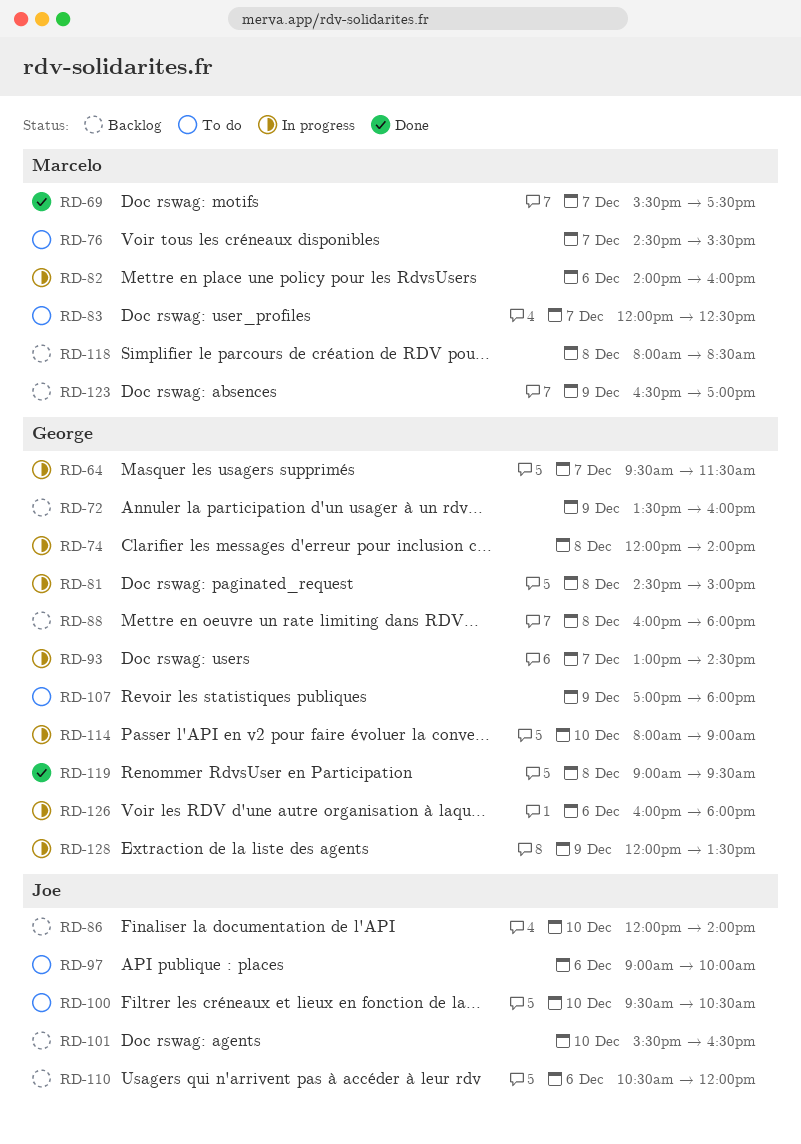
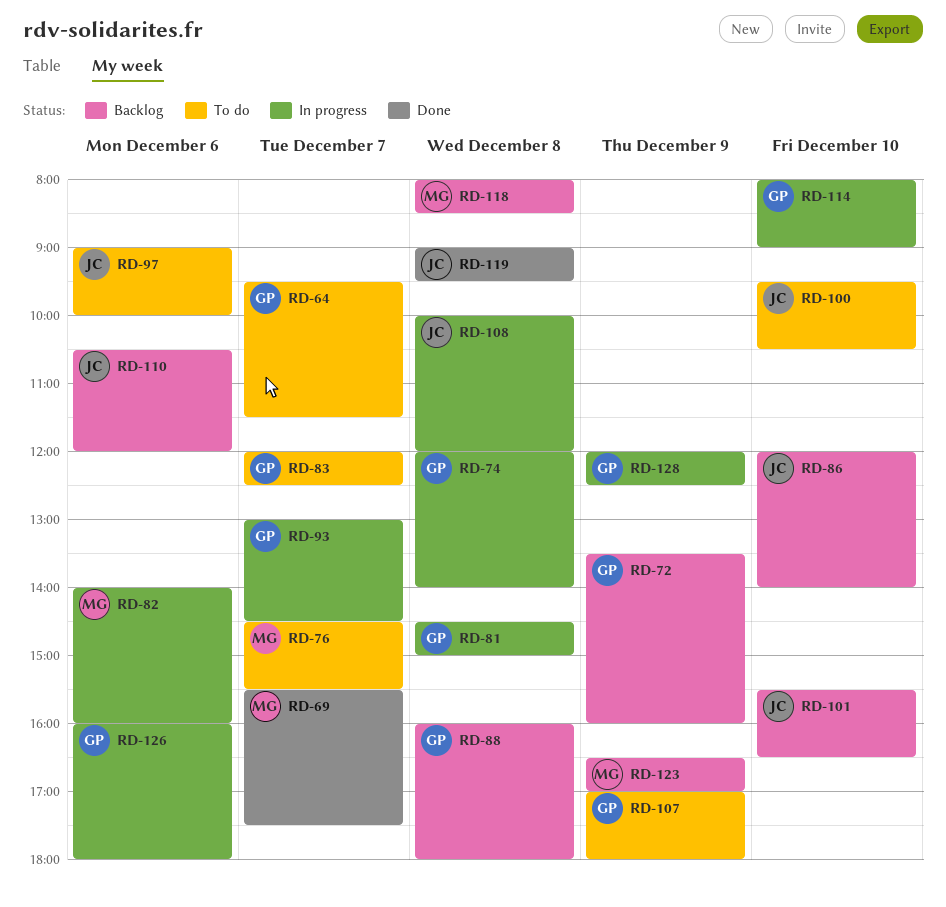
RD-64, status: In progress -> To do
RD-83, owner: Marcelo -> George
RD-108: none -> present
RD-119, owner: George -> Joe
RD-128, ends: 13:30 -> 12:30

